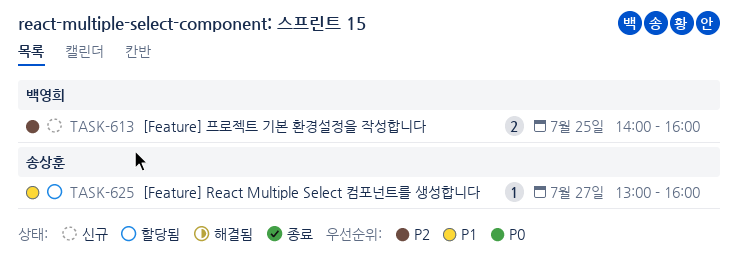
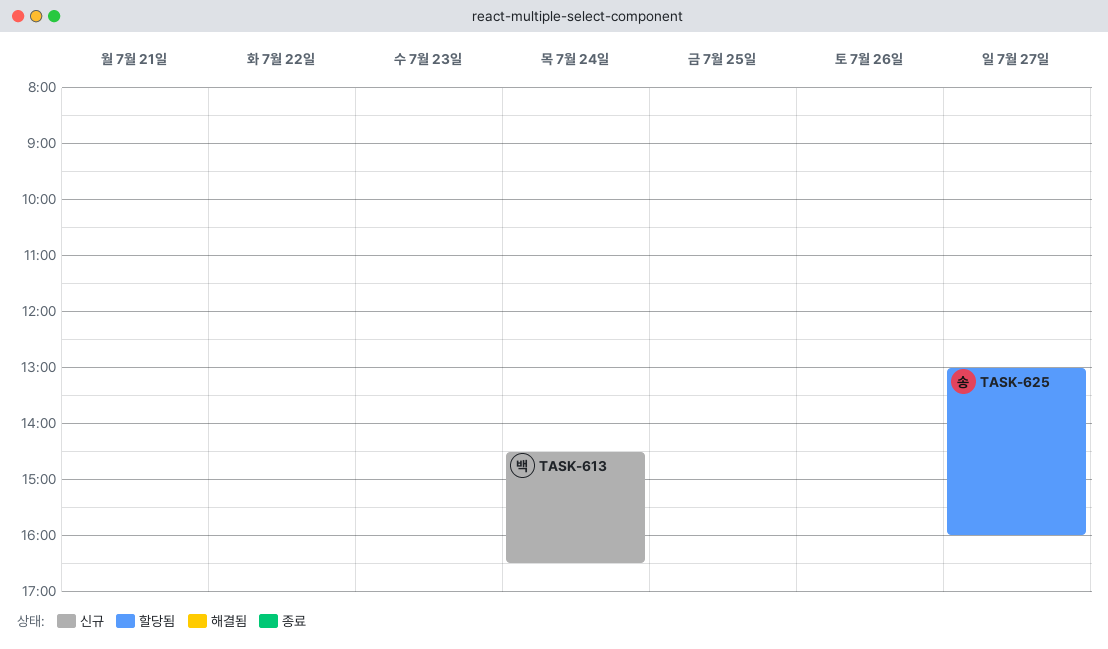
TASK-613, day: Jul 25 -> Jul 24
TASK-613, begins: 14:00 -> 14:30
TASK-613, ends: 16:00 -> 16:30

